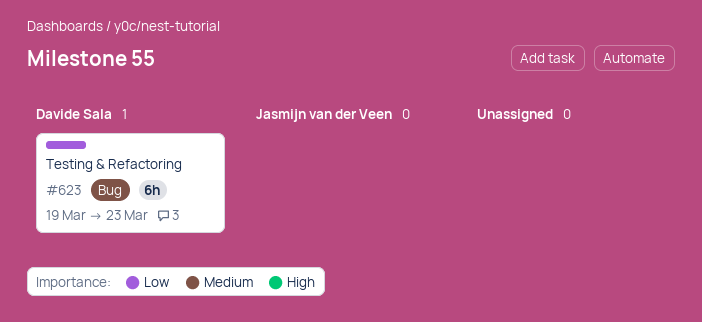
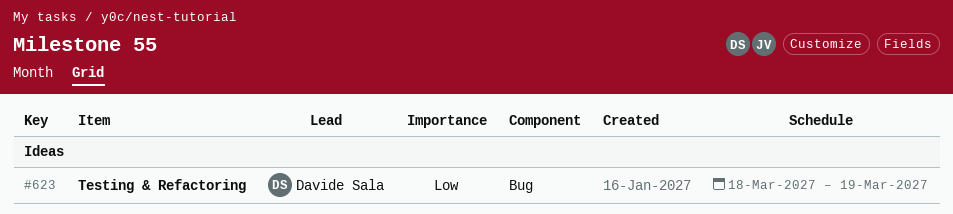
#623, start: Mar 19 -> Mar 18
#623, due: Mar 23 -> Mar 19

